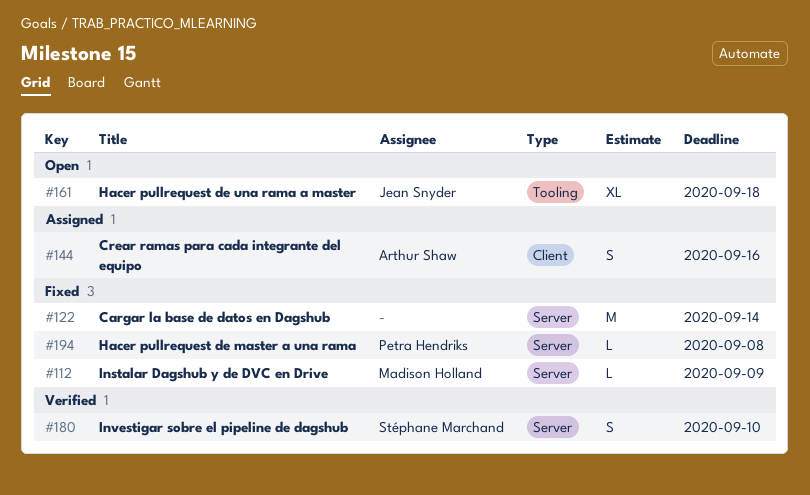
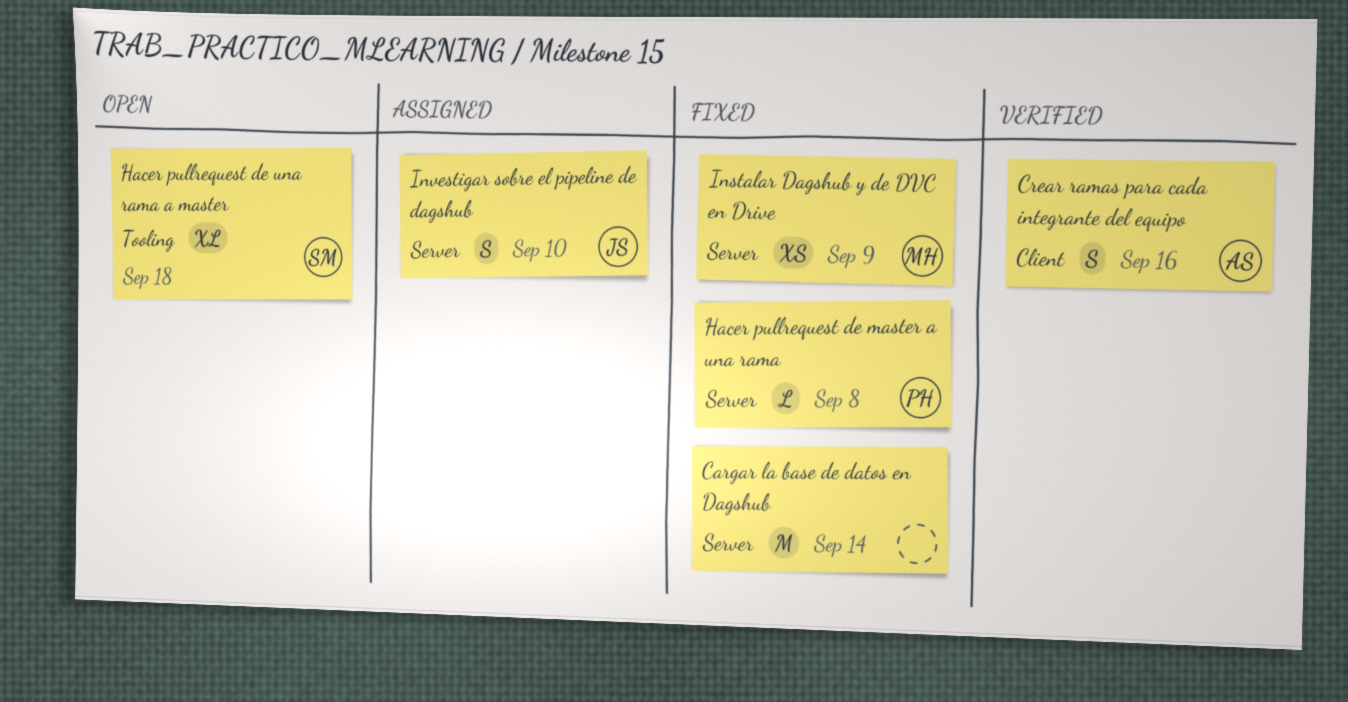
Crear ramas para cada integrante del equipo, status: Assigned -> Verified
Hacer pullrequest de una rama a master, owner: Jean Snyder -> Stéphane Marchand
Instalar Dagshub y de DVC en Drive, estimate: L -> XS
Investigar sobre el pipeline de dagshub, status: Verified -> Assigned
Investigar sobre el pipeline de dagshub, owner: Stéphane Marchand -> Jean Snyder

